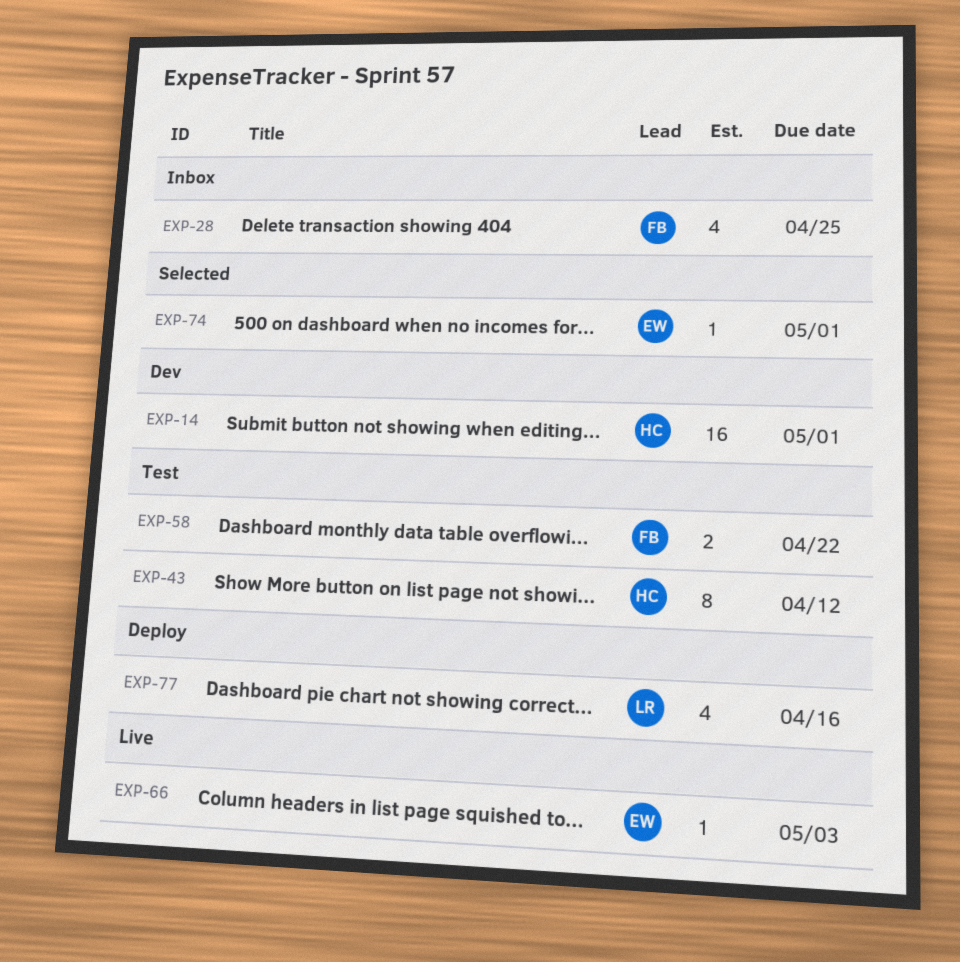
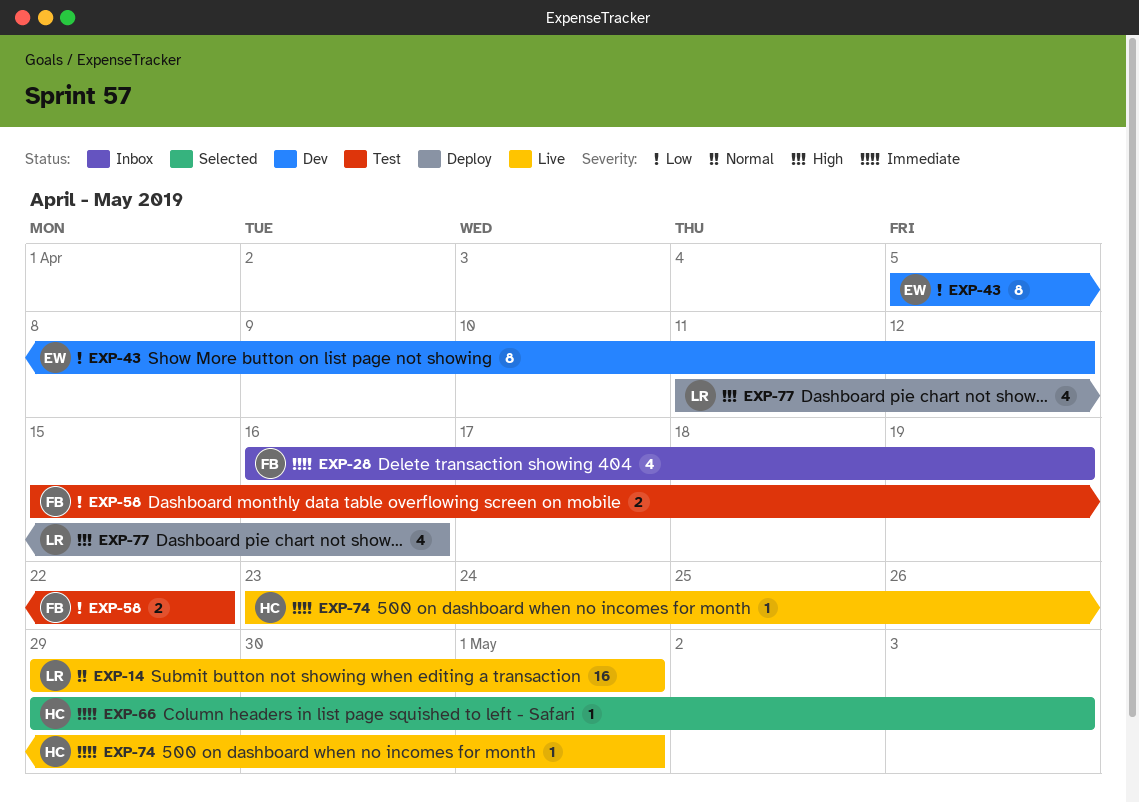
EXP-14, status: Dev -> Live
EXP-14, owner: HC -> LR
EXP-28, due: Apr 25 -> Apr 19
EXP-43, status: Test -> Dev
EXP-43, owner: HC -> EW
EXP-66, status: Live -> Selected
EXP-66, owner: EW -> HC
EXP-74, status: Selected -> Live
EXP-74, owner: EW -> HC

